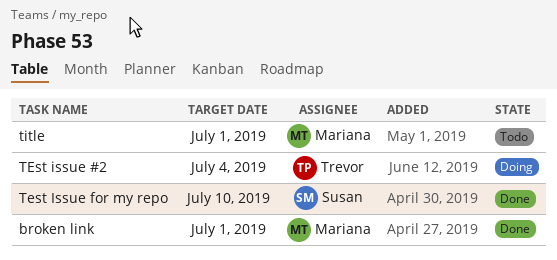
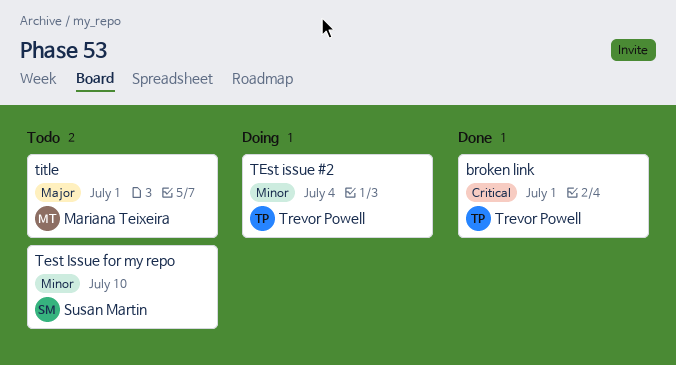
broken link, owner: Mariana Teixeira -> Trevor Powell
Test Issue for my repo, status: Done -> Todo

